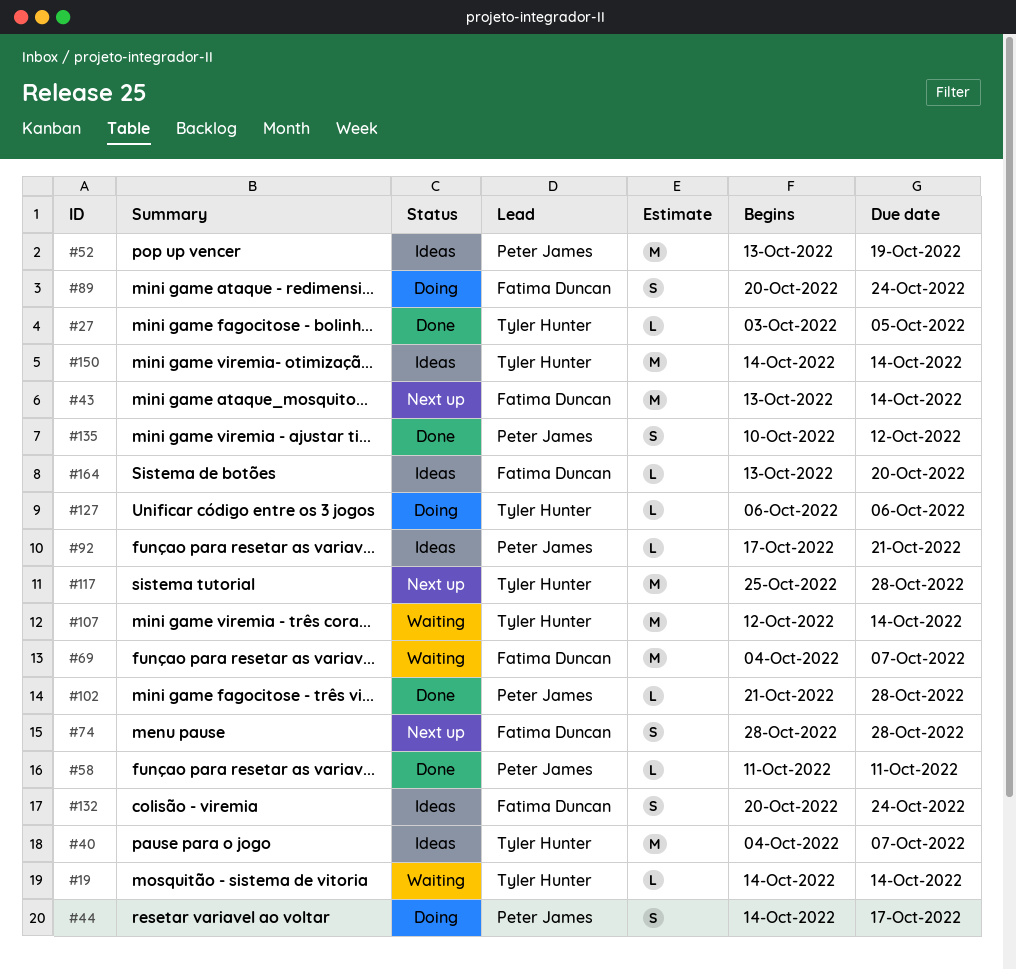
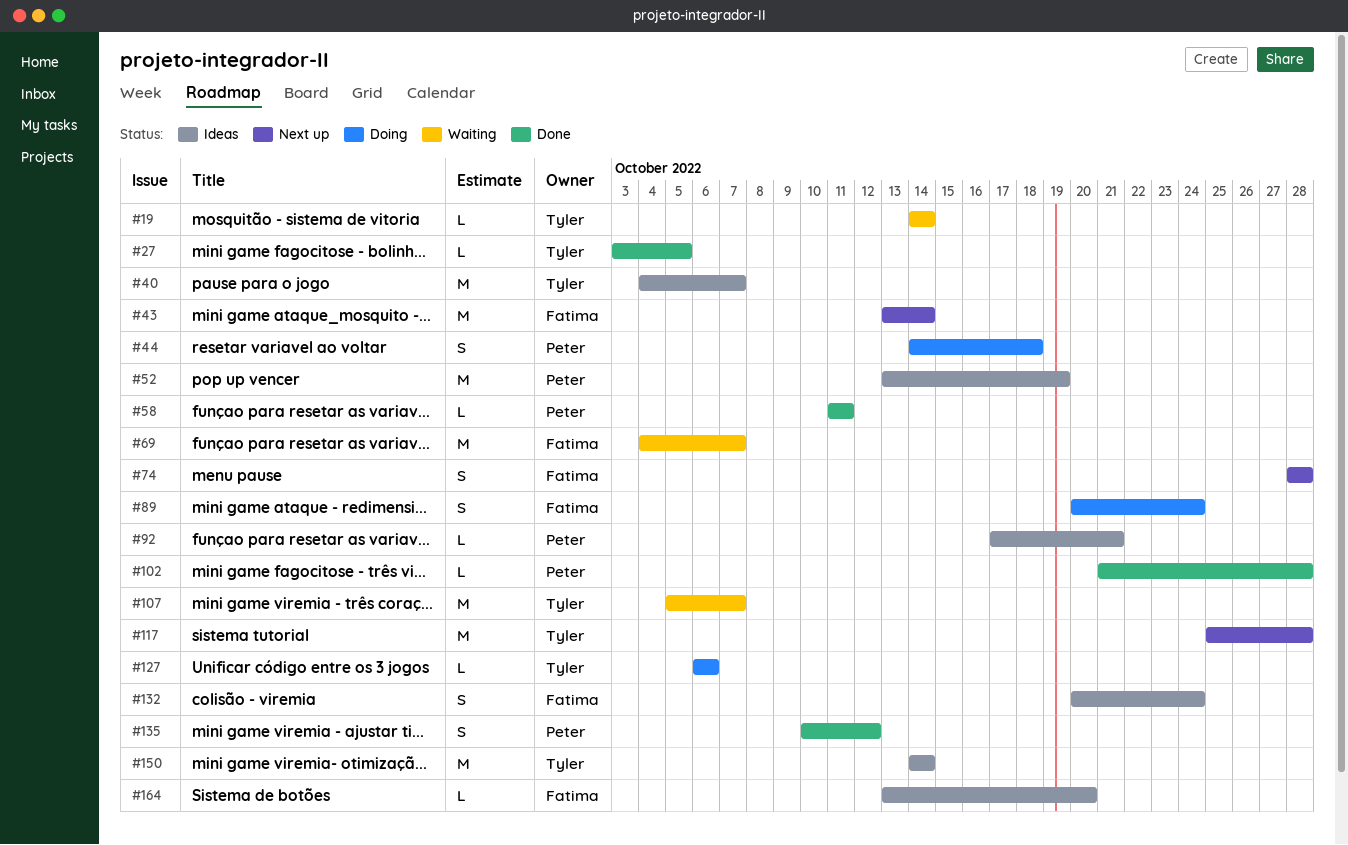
#44, due: Oct 17 -> Oct 18
#107, start: Oct 12 -> Oct 5
#107, due: Oct 14 -> Oct 7

